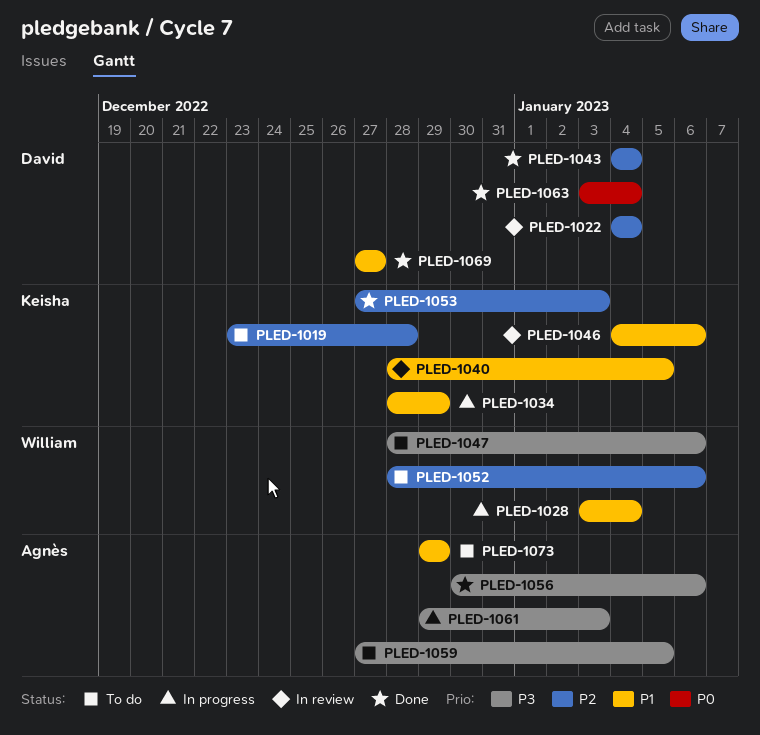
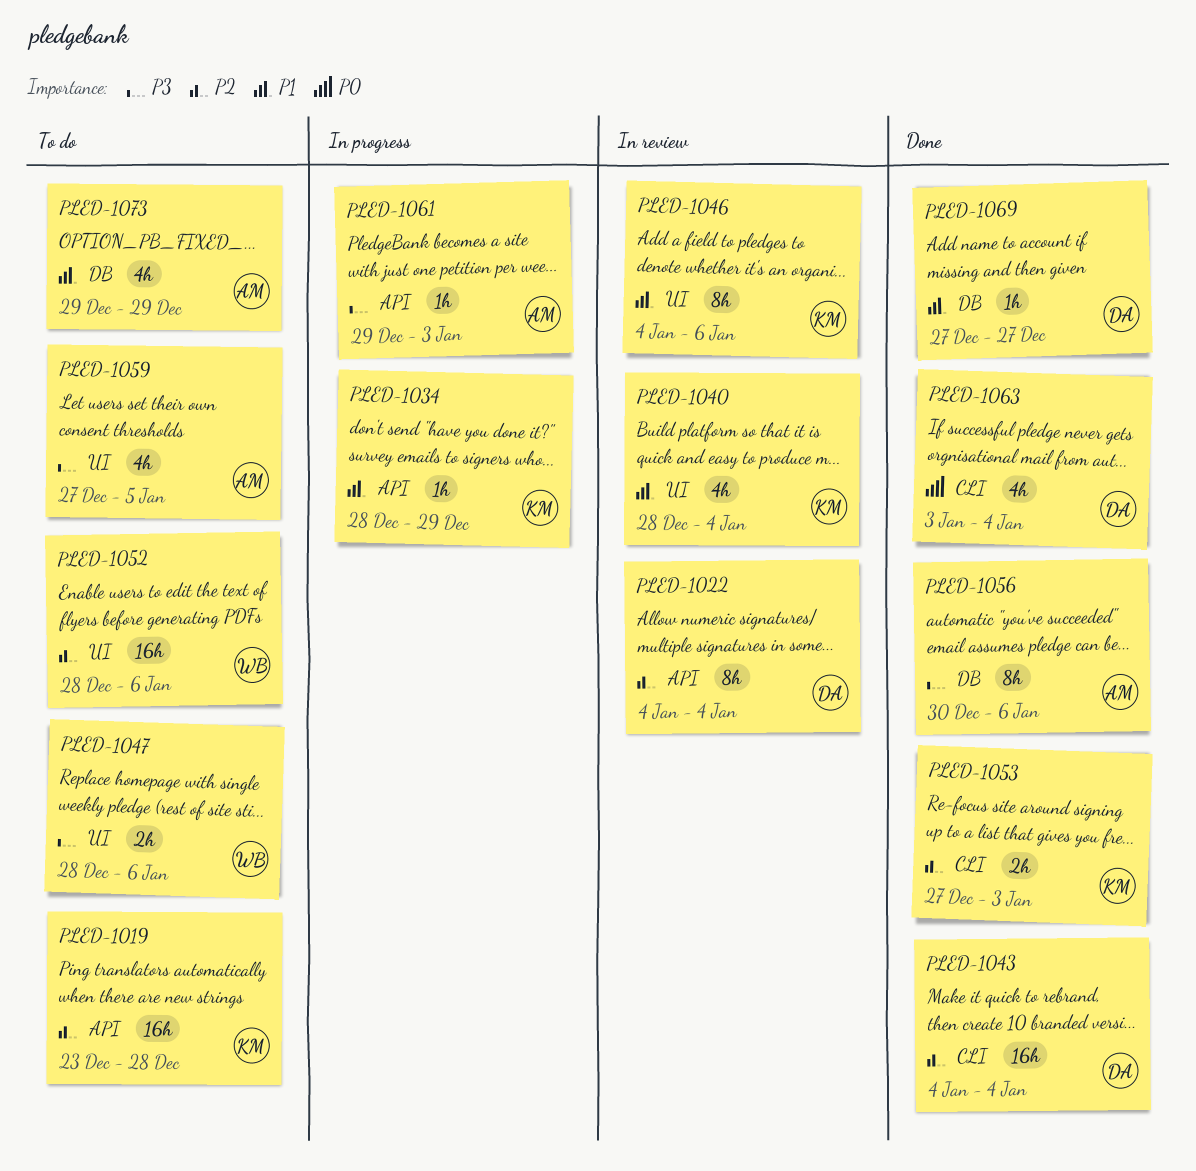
PLED-1028: present -> none
PLED-1040, due: Jan 5 -> Jan 4

